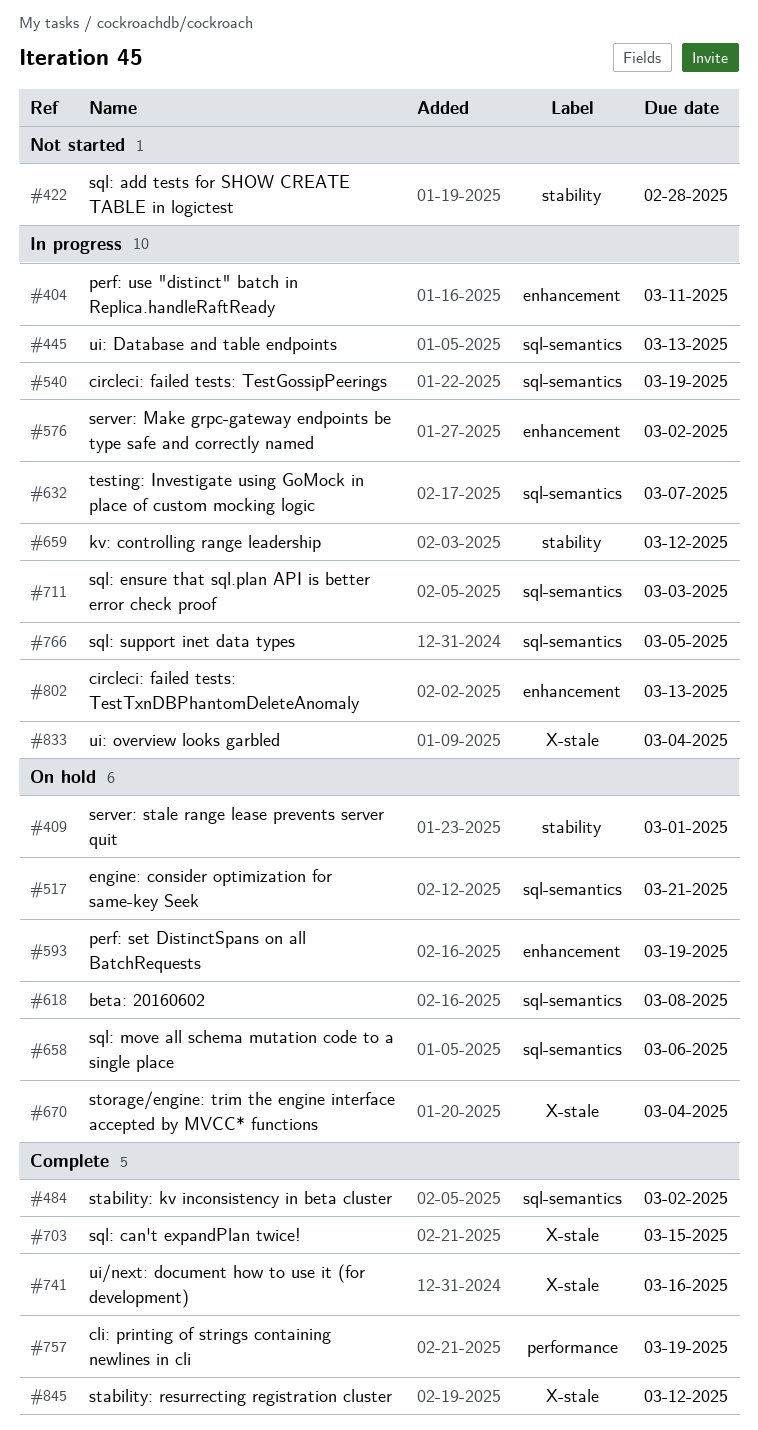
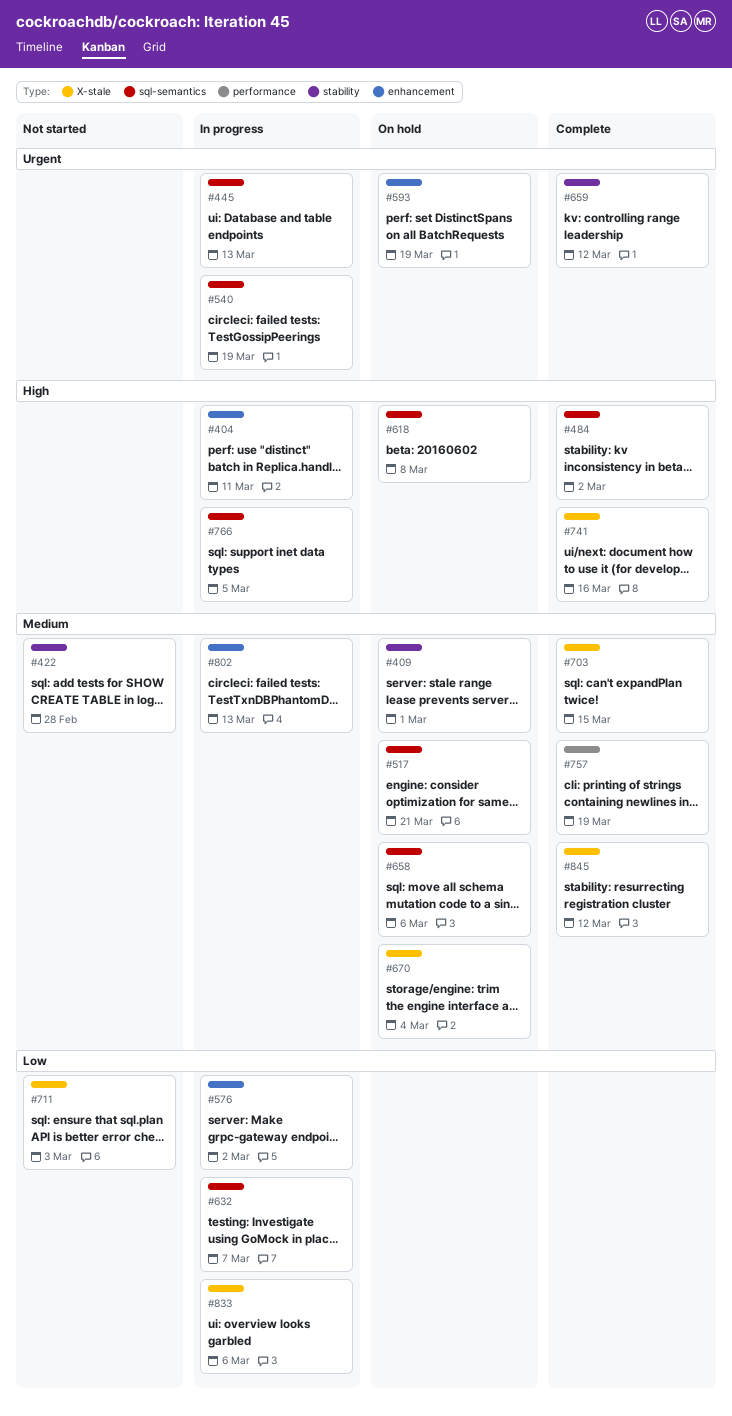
#659, status: In progress -> Complete
#711, status: In progress -> Not started
#711, label: sql-semantics -> X-stale
#833, due: Mar 4 -> Mar 6

